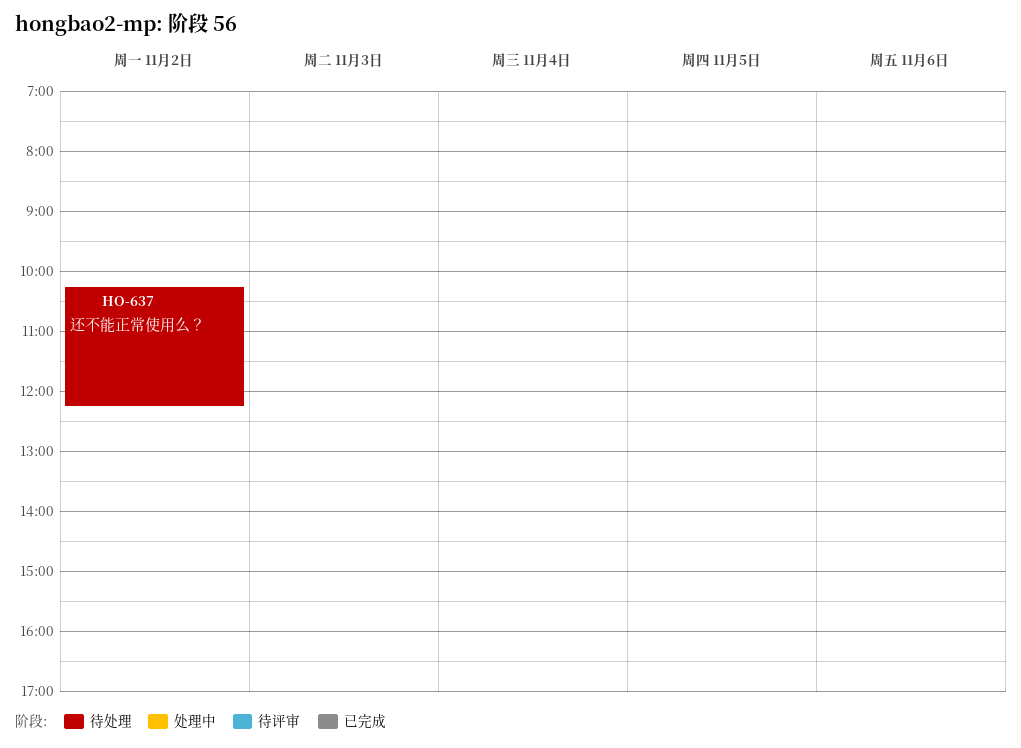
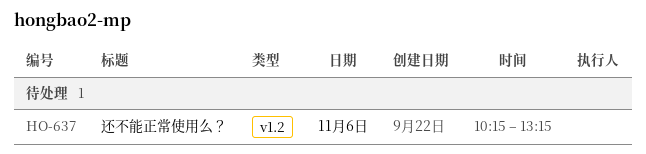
HO-637, day: Nov 2 -> Nov 6
HO-637, ends: 12:15 -> 13:15

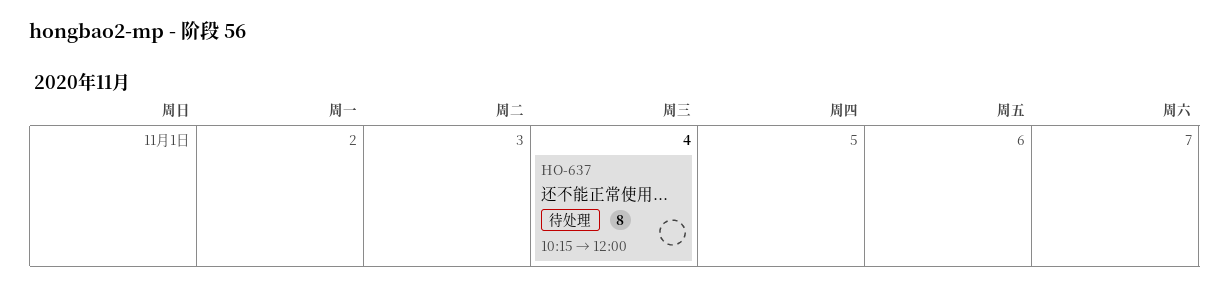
HO-637, day: Nov 6 -> Nov 4
HO-637, ends: 13:15 -> 12:00

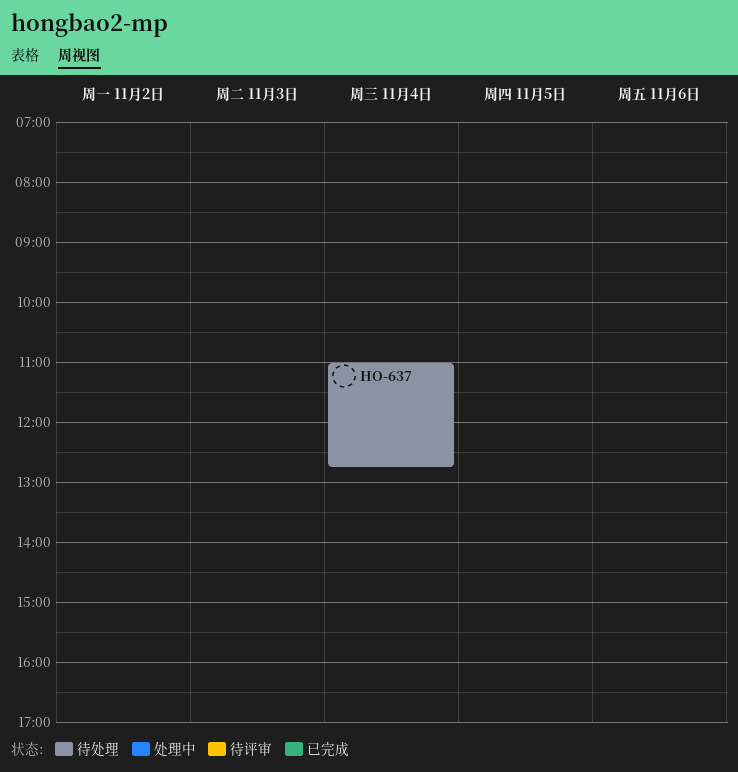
HO-637, begins: 10:15 -> 11:00
HO-637, ends: 12:00 -> 12:45

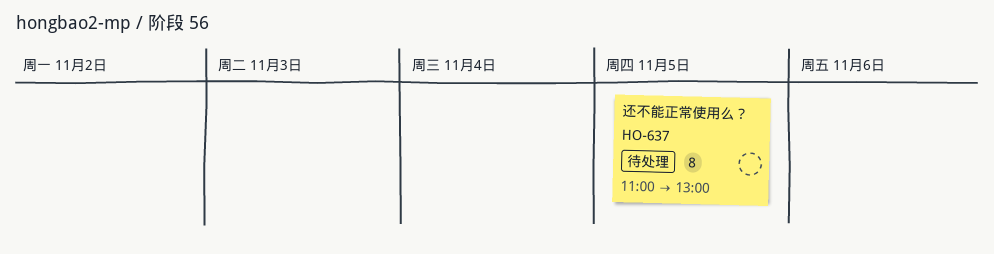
HO-637, day: Nov 4 -> Nov 5
HO-637, ends: 12:45 -> 13:00

